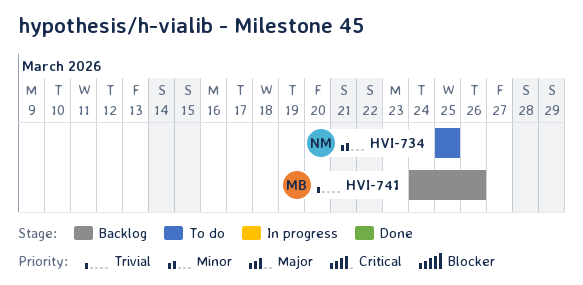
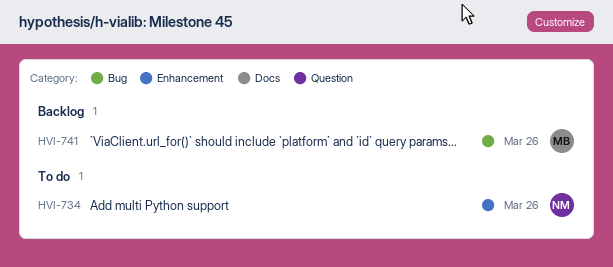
HVI-734, due: Mar 25 -> Mar 26

